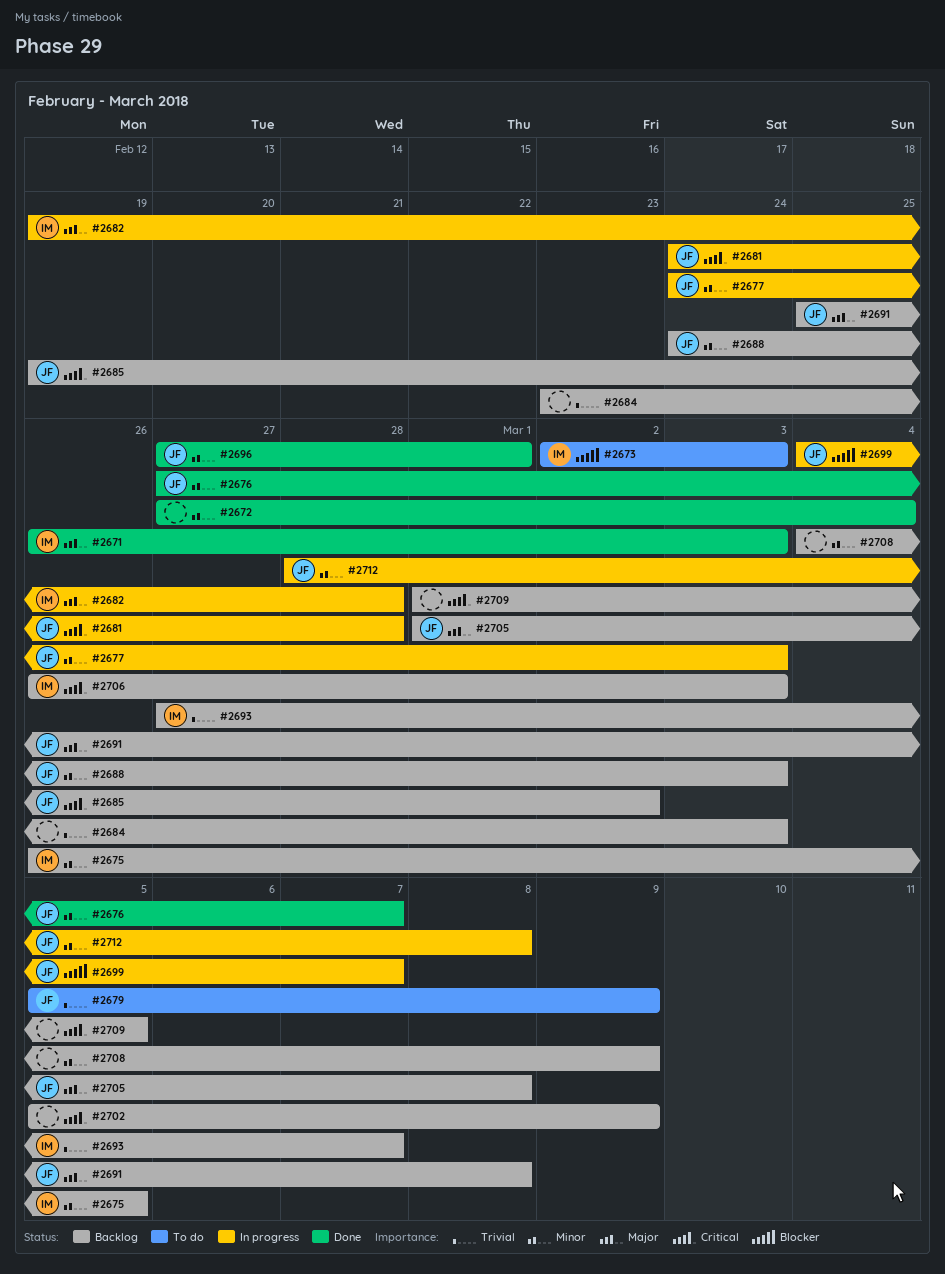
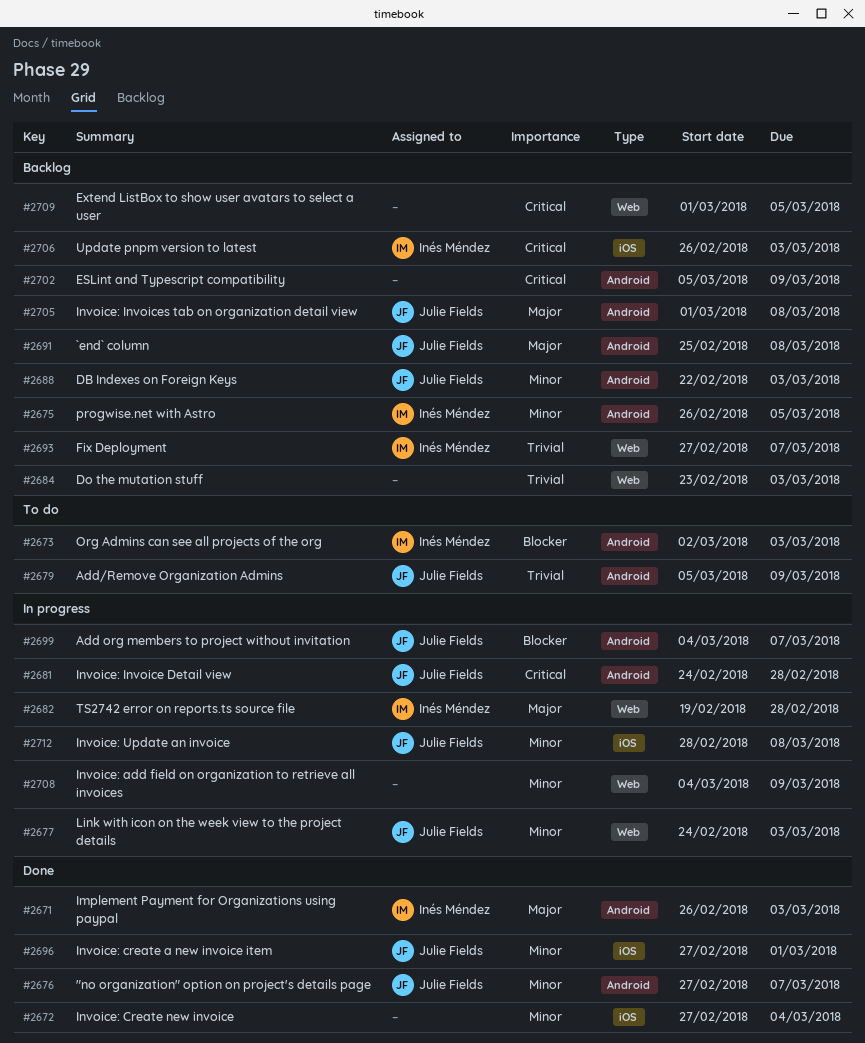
#2685: present -> none
#2688, start: Feb 24 -> Feb 22
#2708, status: Backlog -> In progress

